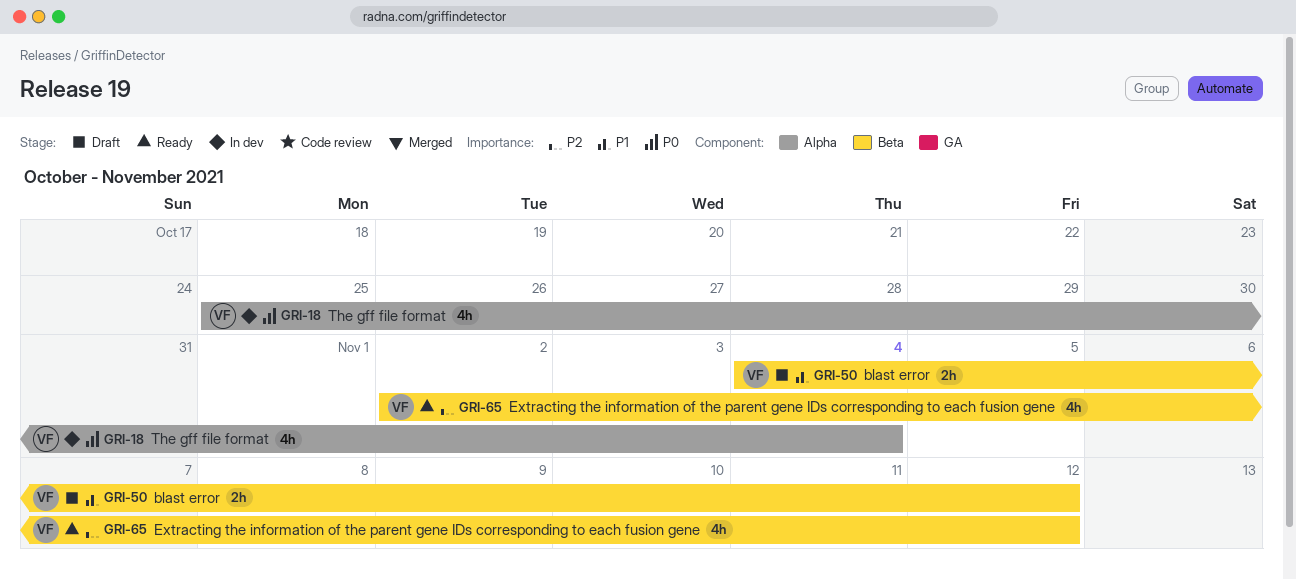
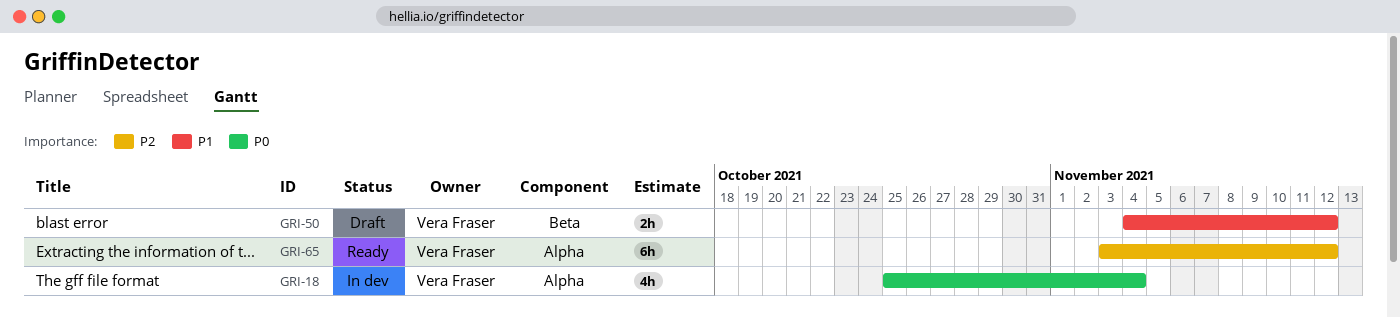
GRI-65, label: Beta -> Alpha
GRI-65, estimate: 4h -> 6h
GRI-65, start: Nov 2 -> Nov 3

